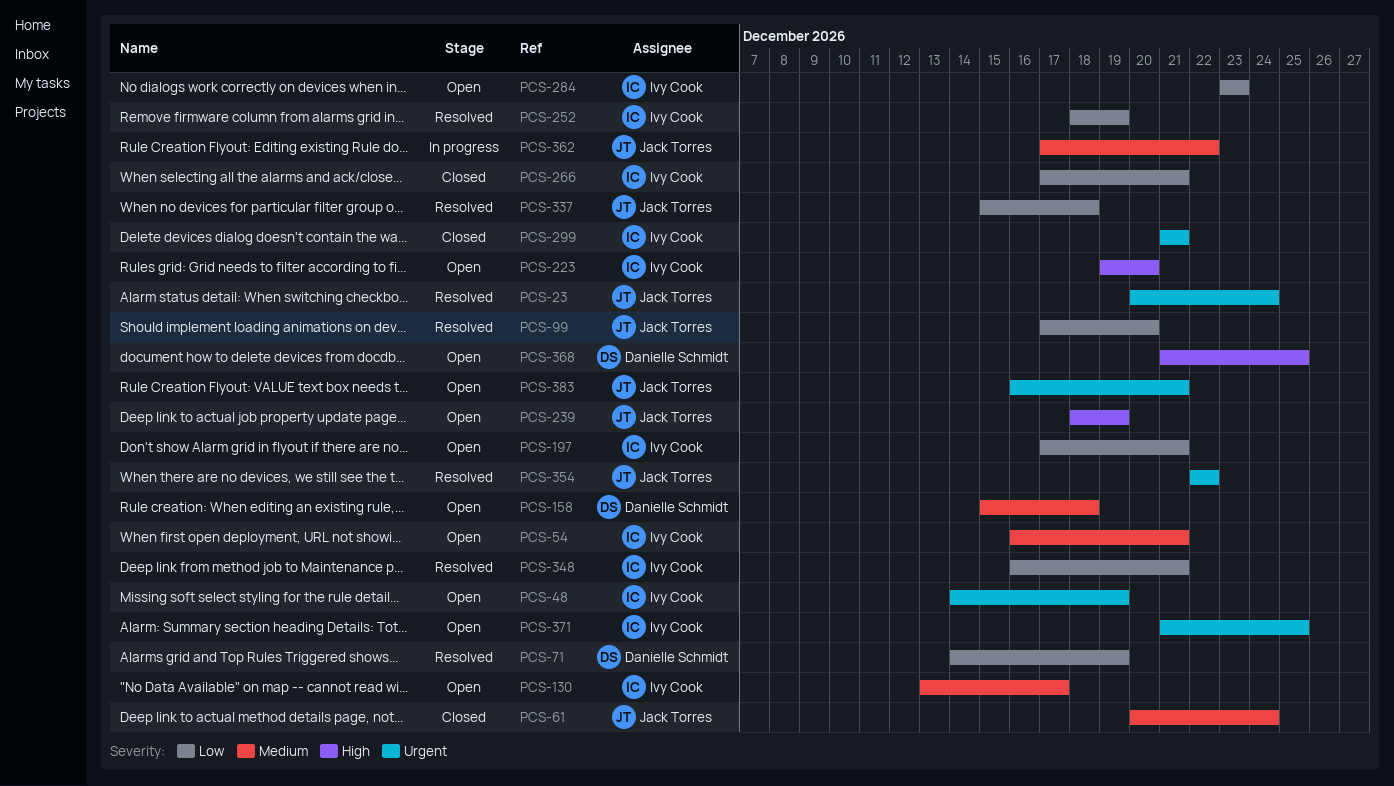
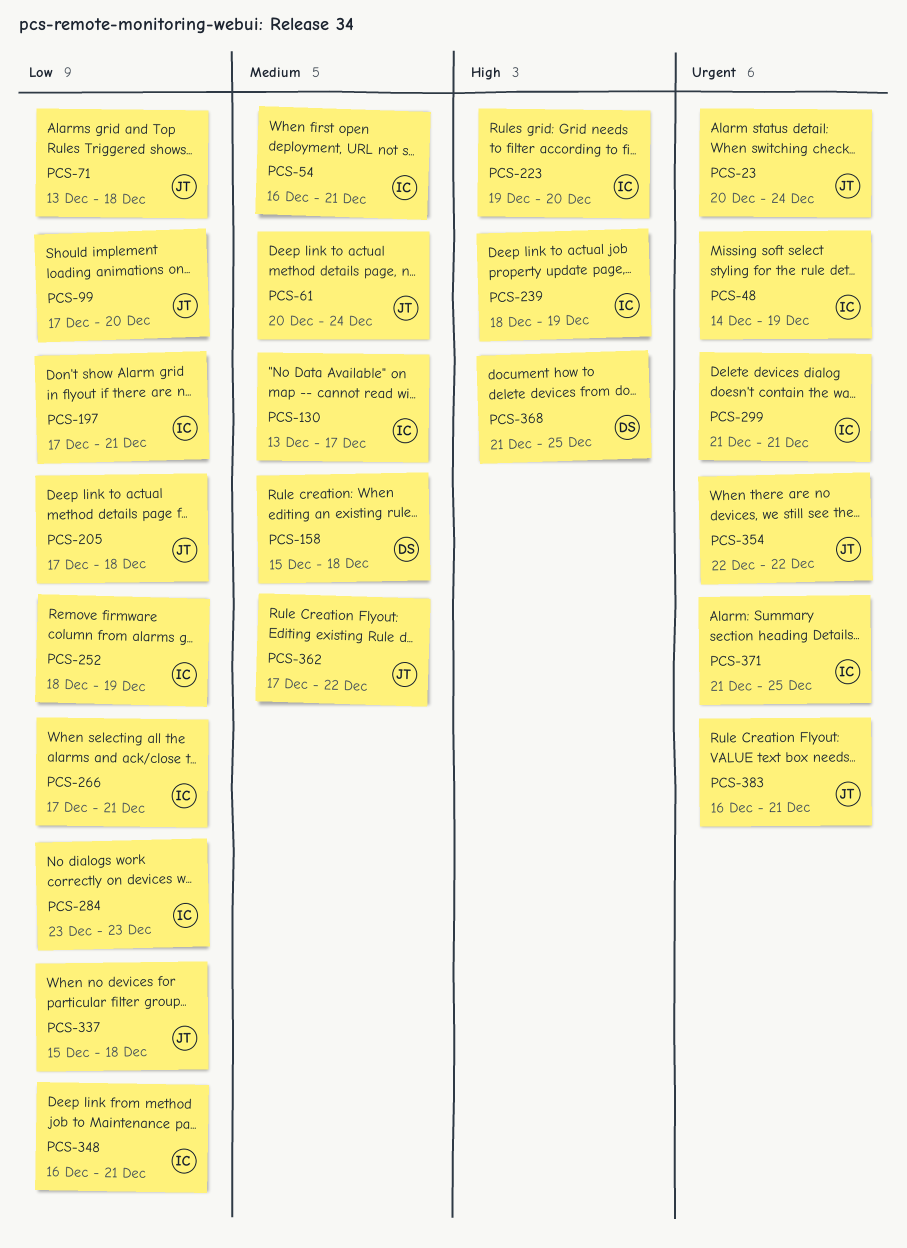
PCS-71, owner: Danielle Schmidt -> Jack Torres
PCS-71, start: Dec 14 -> Dec 13
PCS-71, due: Dec 19 -> Dec 18
PCS-205: none -> present
PCS-239, owner: Jack Torres -> Ivy Cook

